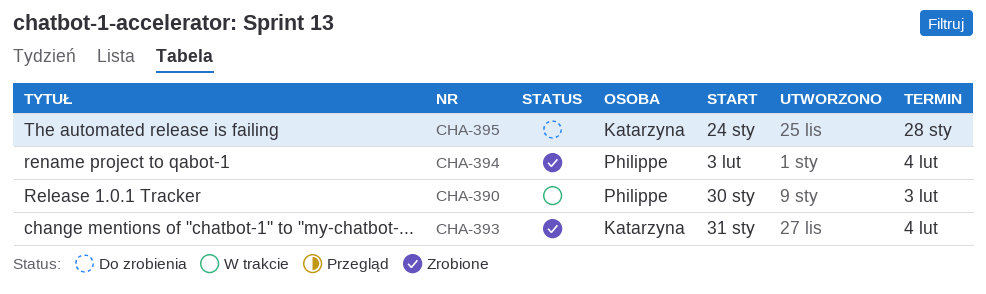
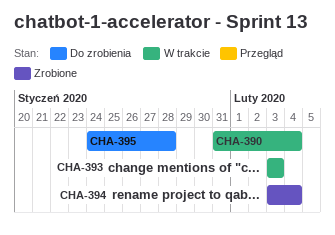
CHA-390, start: Jan 30 -> Jan 31
CHA-390, due: Feb 3 -> Feb 4
CHA-393, status: Zrobione -> W trakcie
CHA-393, start: Jan 31 -> Feb 3
CHA-393, due: Feb 4 -> Feb 3

